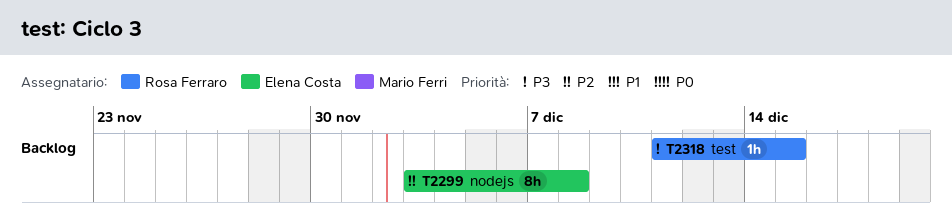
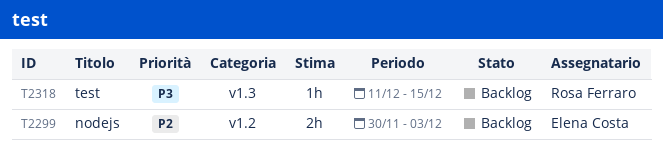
T2299, estimate: 8h -> 2h
T2299, start: Dec 3 -> Nov 30
T2299, due: Dec 8 -> Dec 3

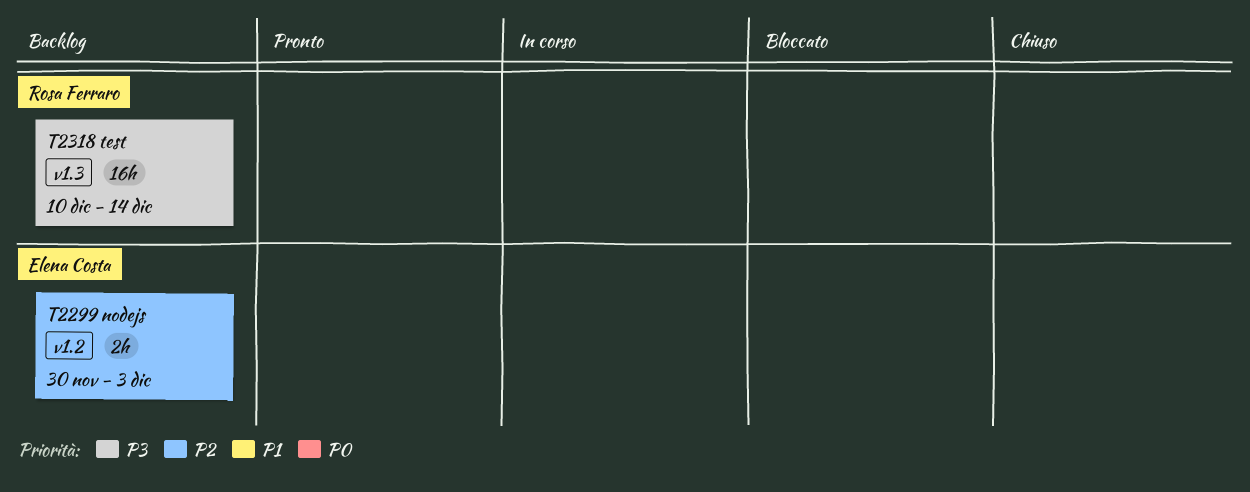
T2318, estimate: 1h -> 16h
T2318, start: Dec 11 -> Dec 10
T2318, due: Dec 15 -> Dec 14

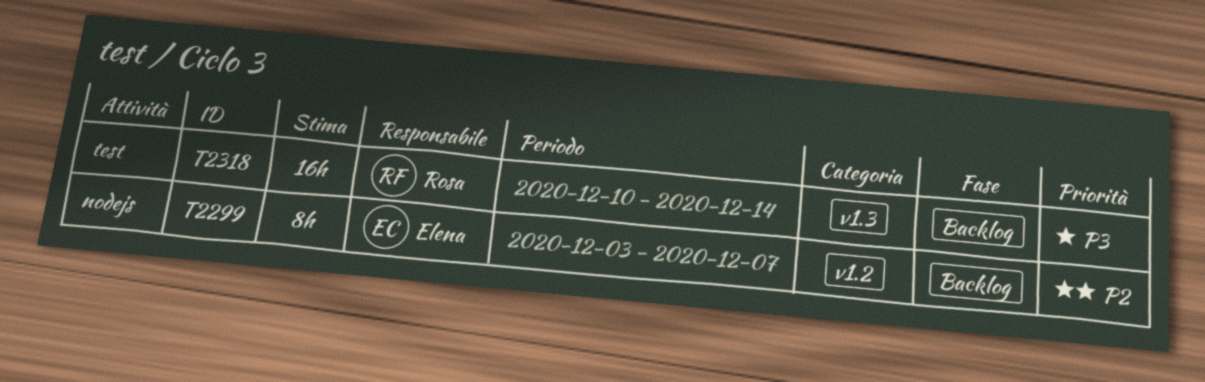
T2299, estimate: 2h -> 8h
T2299, start: Nov 30 -> Dec 3
T2299, due: Dec 3 -> Dec 7

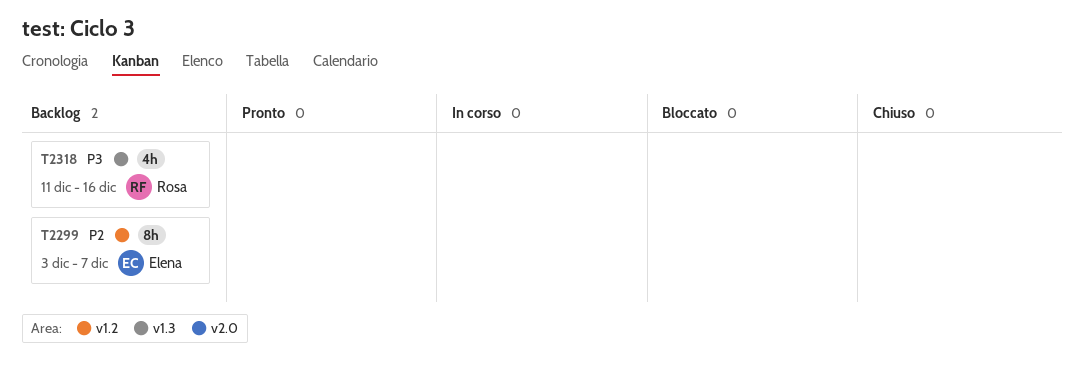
T2318, estimate: 16h -> 4h
T2318, start: Dec 10 -> Dec 11
T2318, due: Dec 14 -> Dec 16

